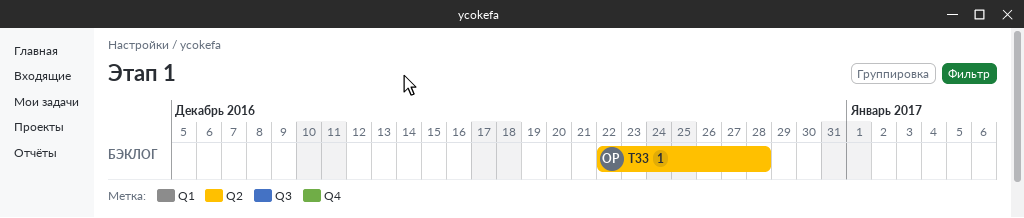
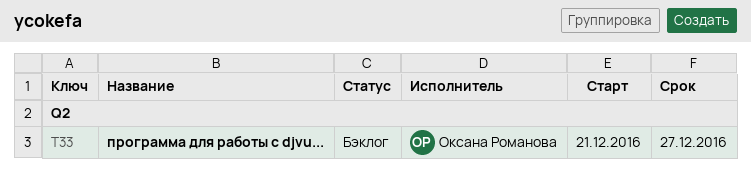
T33, start: Dec 22 -> Dec 21
T33, due: Dec 28 -> Dec 27

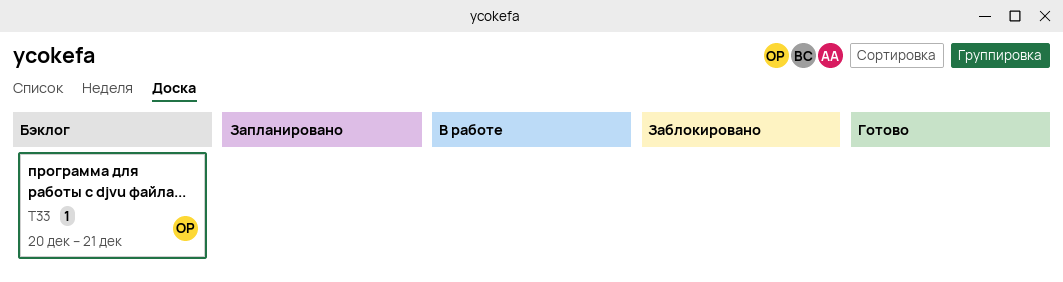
T33, start: Dec 21 -> Dec 20
T33, due: Dec 27 -> Dec 21

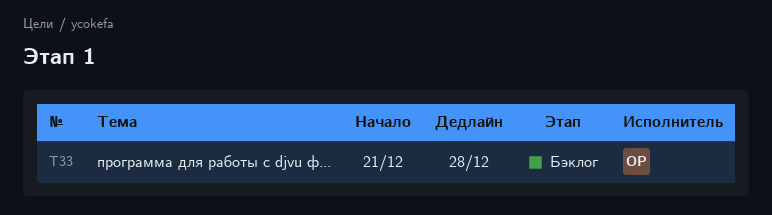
T33, start: Dec 20 -> Dec 21
T33, due: Dec 21 -> Dec 28

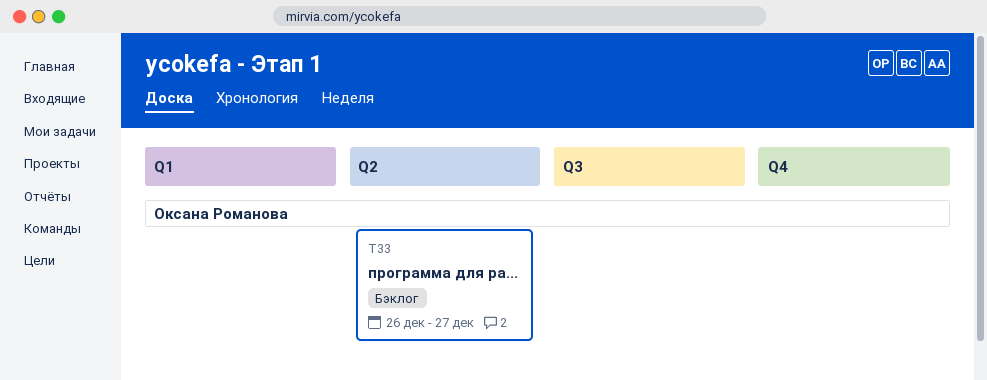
T33, start: Dec 21 -> Dec 26
T33, due: Dec 28 -> Dec 27

